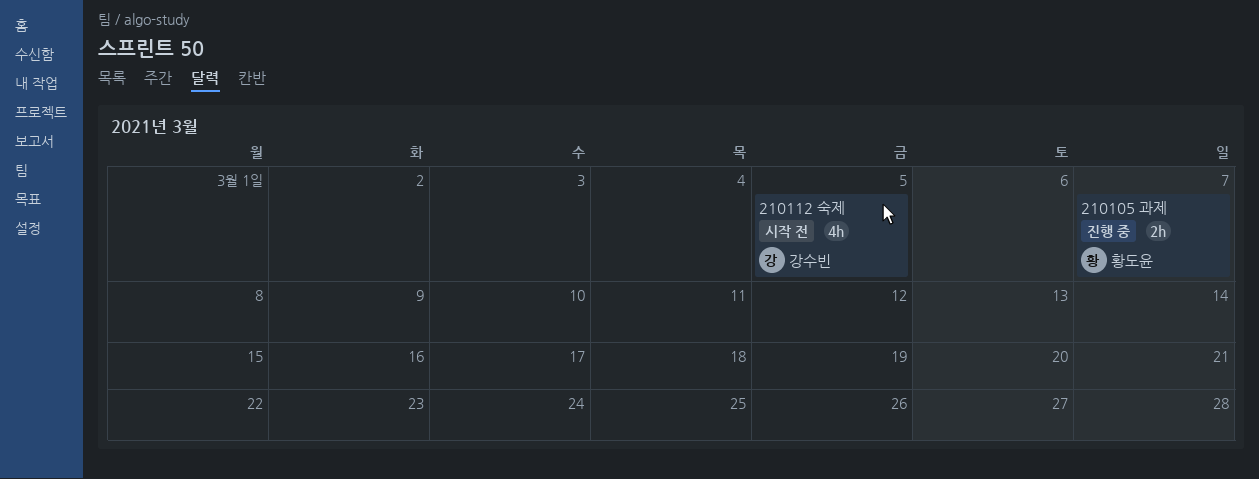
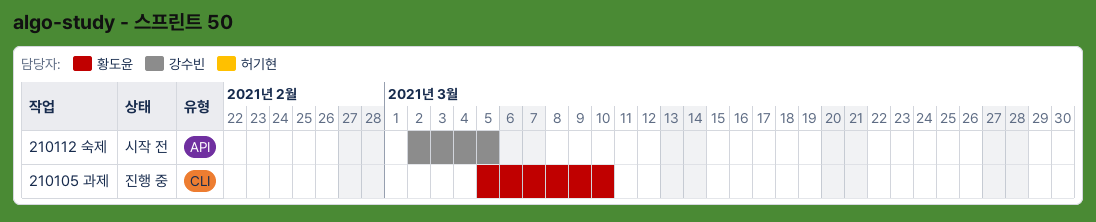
210105 과제, due: Mar 7 -> Mar 10

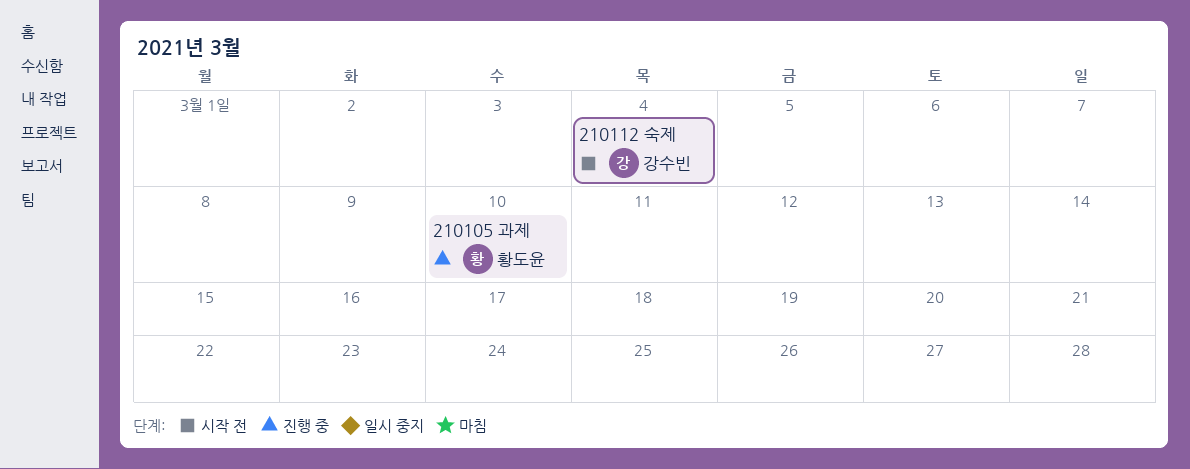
210112 숙제, due: Mar 5 -> Mar 4

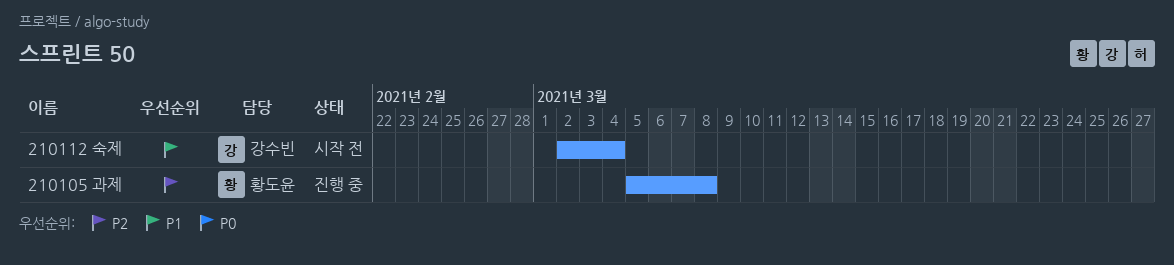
210105 과제, due: Mar 10 -> Mar 8

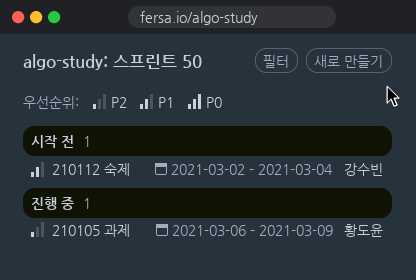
210105 과제, start: Mar 5 -> Mar 6
210105 과제, due: Mar 8 -> Mar 9

